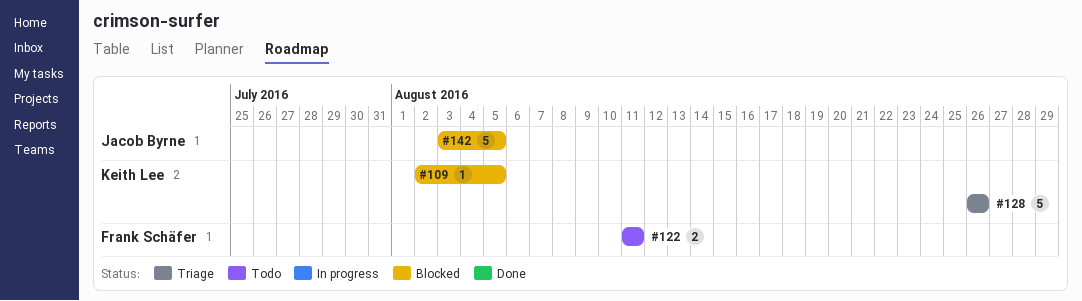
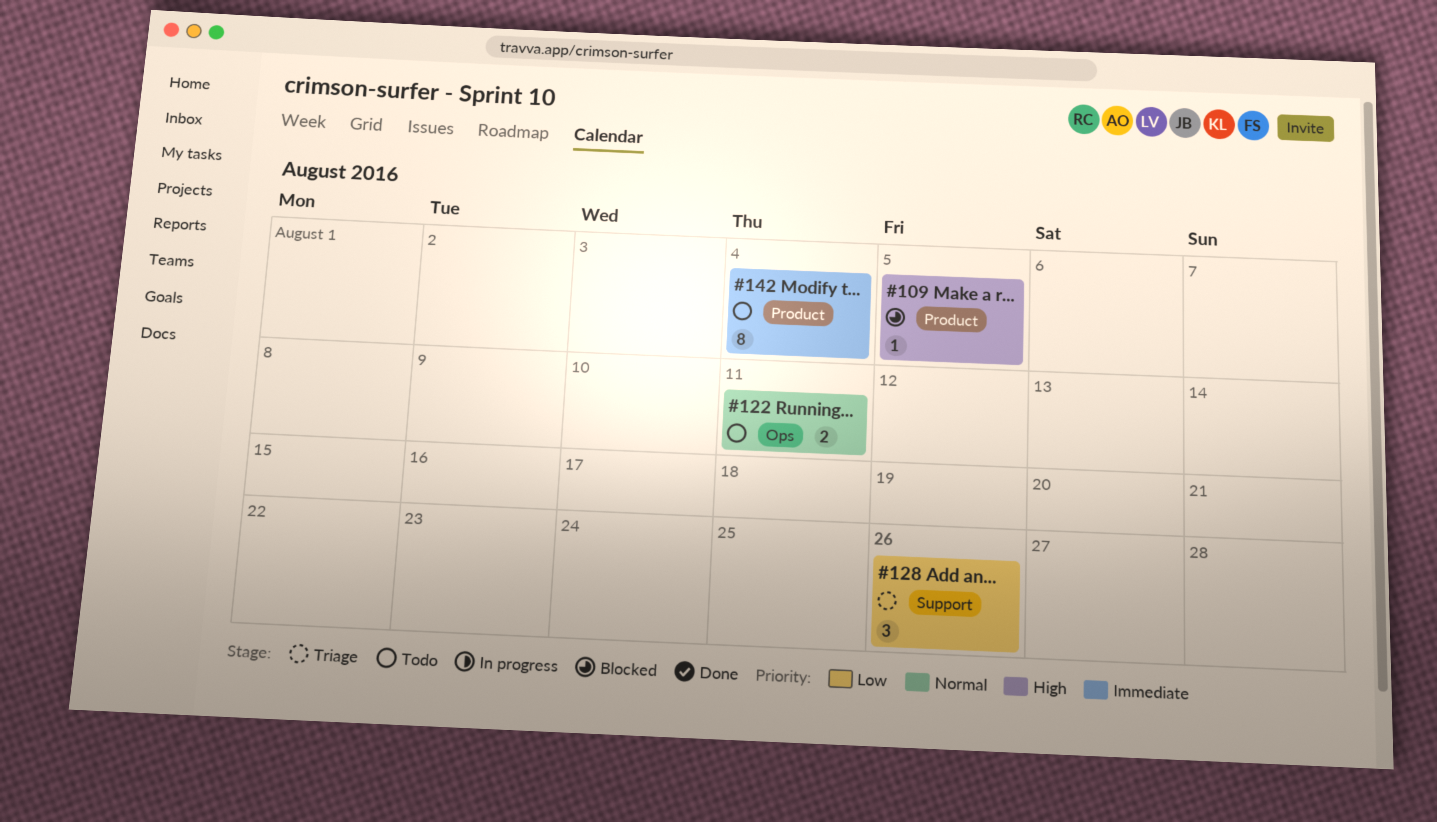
#128, estimate: 5 -> 3
#142, status: Blocked -> Todo
#142, estimate: 5 -> 8
#142, due: Aug 5 -> Aug 4

